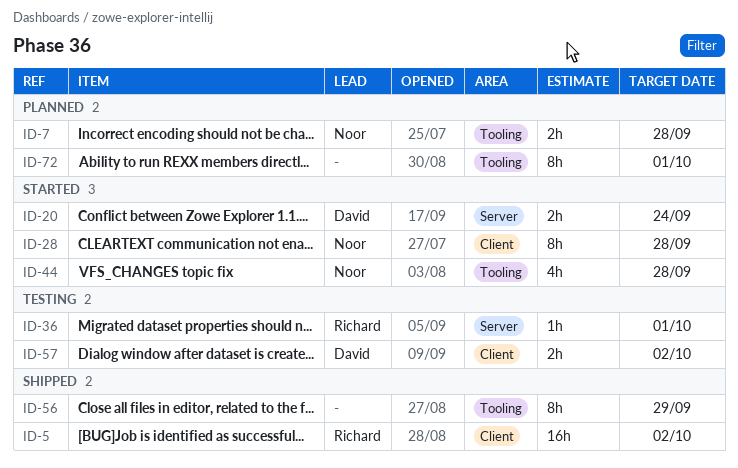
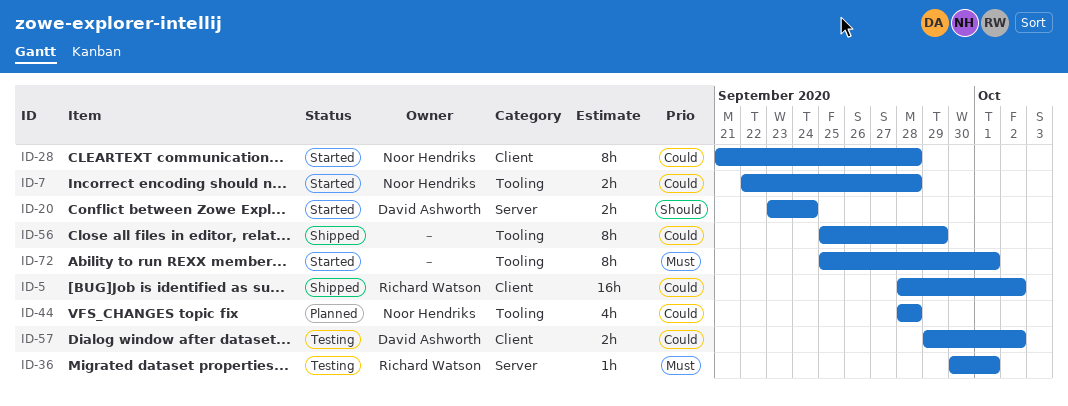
ID-7, status: Planned -> Started
ID-44, status: Started -> Planned
ID-72, status: Planned -> Started

